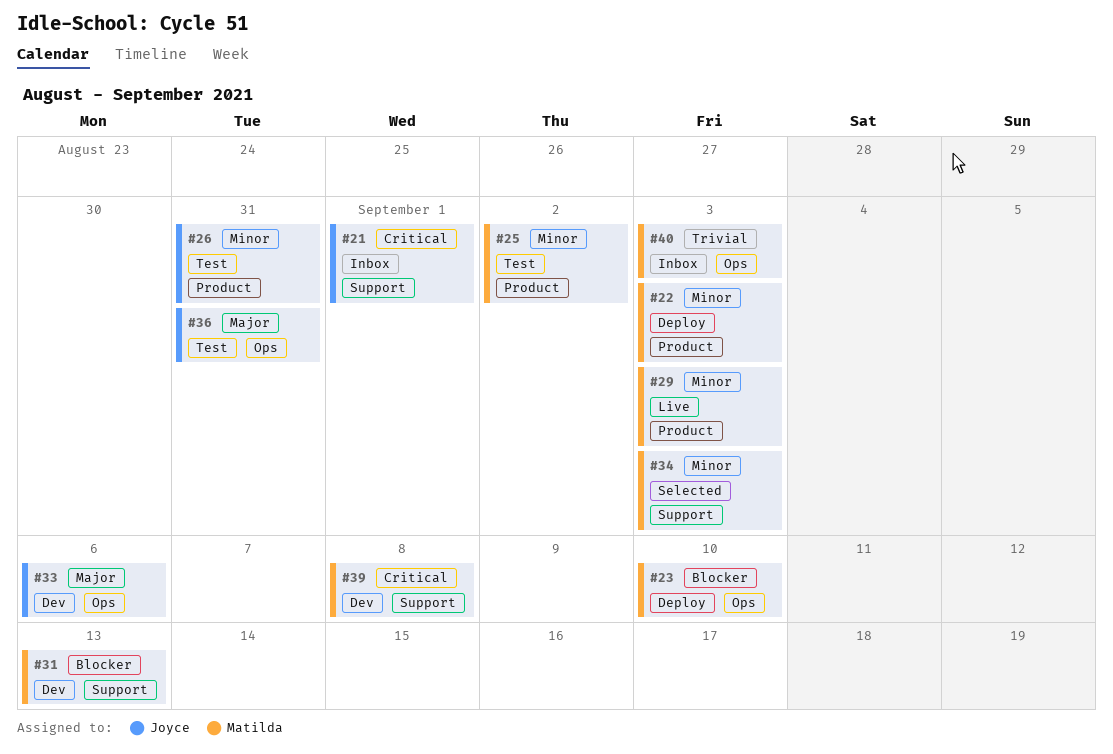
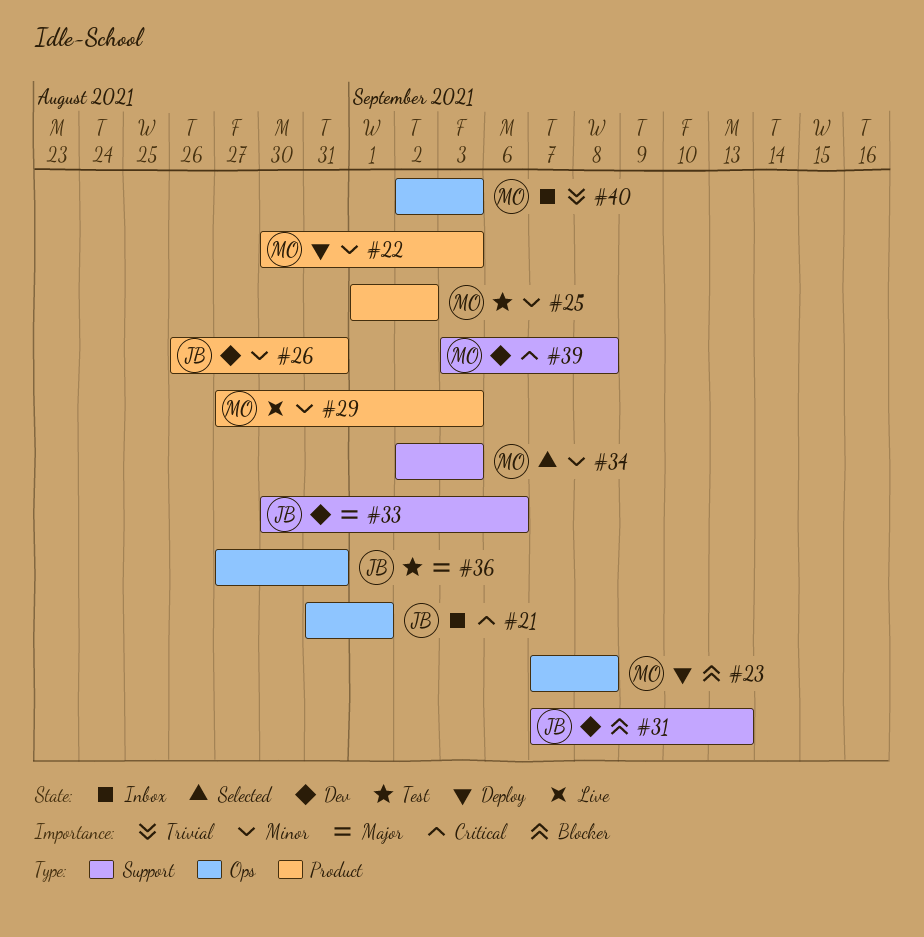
#21, label: Support -> Ops
#23, due: Sep 10 -> Sep 8
#26, status: Test -> Dev
#31, owner: Matilda -> Joyce
#33, label: Ops -> Support

